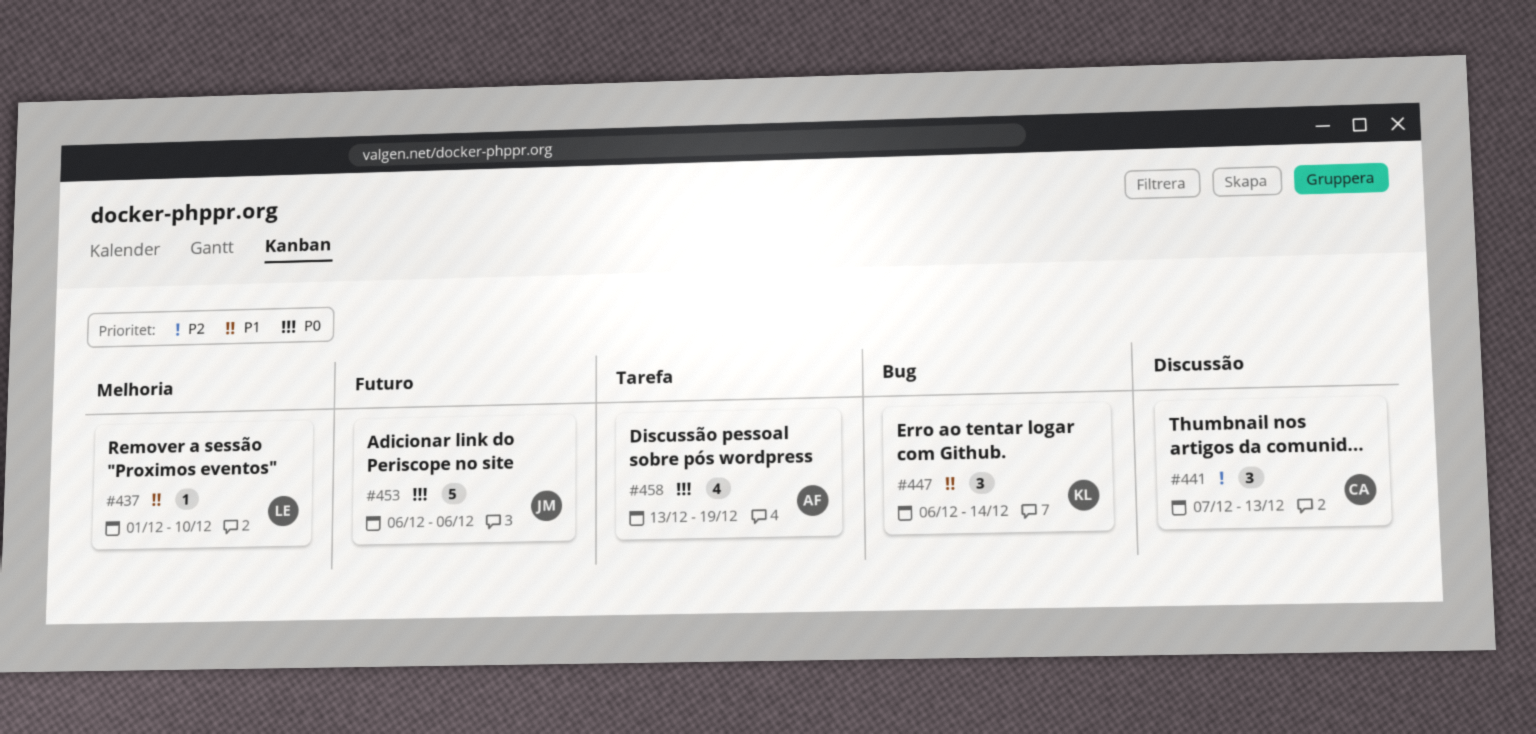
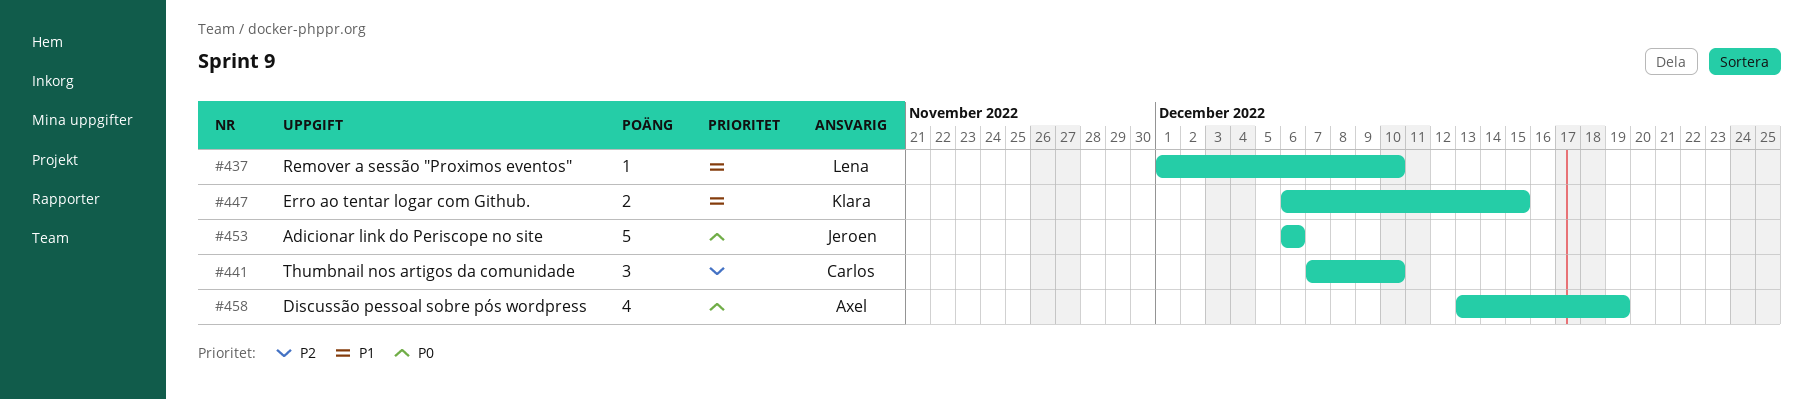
#441, due: Dec 13 -> Dec 10
#447, estimate: 3 -> 2
#447, due: Dec 14 -> Dec 15

